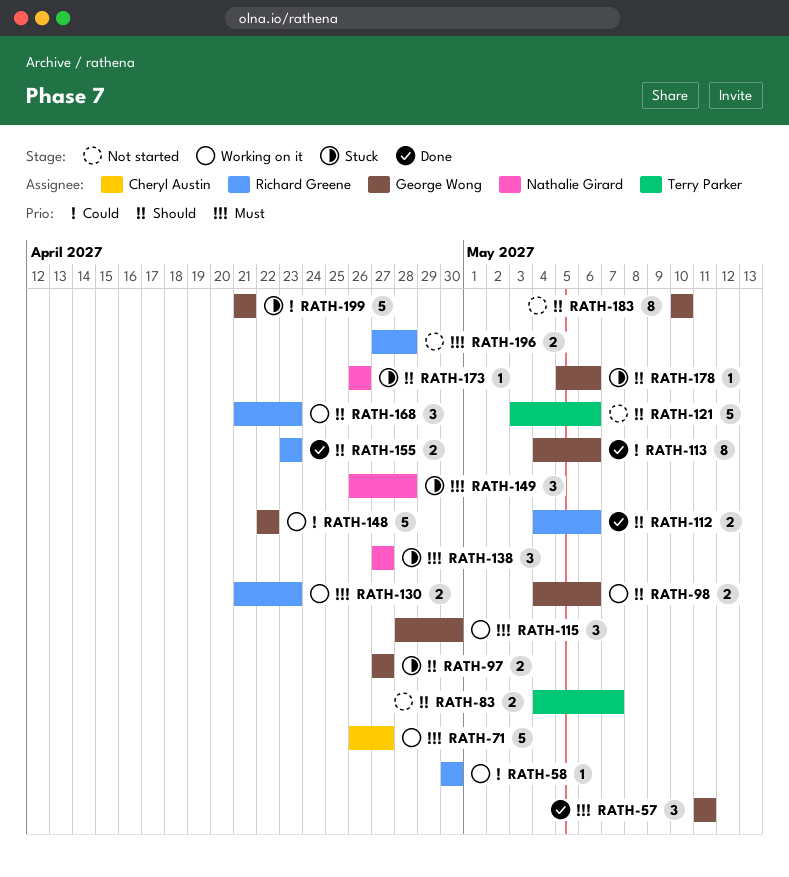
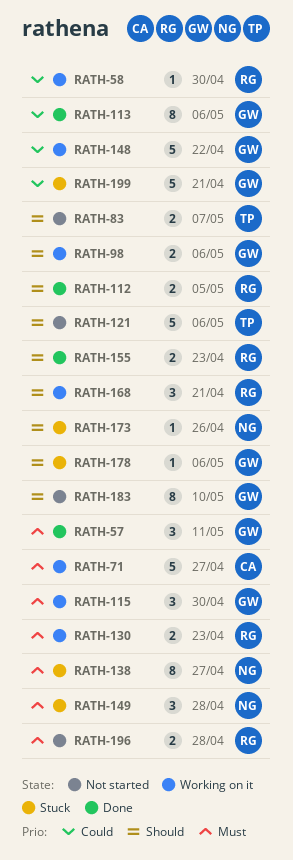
RATH-97: present -> none
RATH-112, due: May 6 -> May 5
RATH-138, estimate: 3 -> 8
RATH-168, due: Apr 23 -> Apr 21

